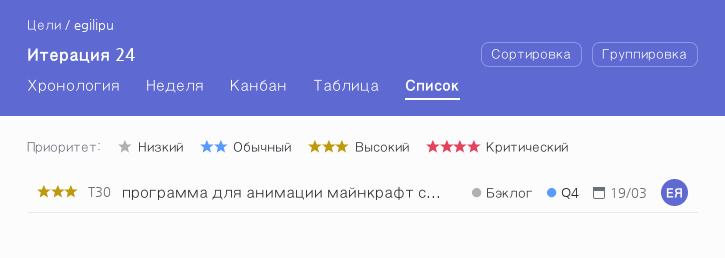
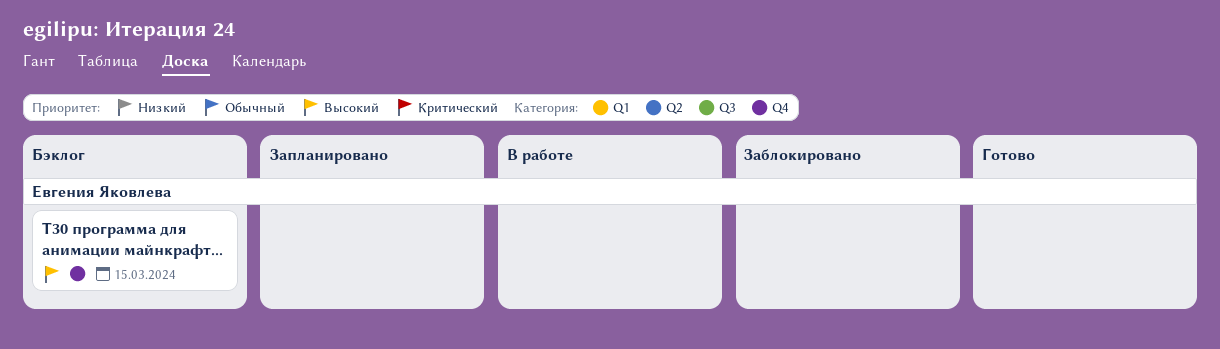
T30, due: Mar 19 -> Mar 15

